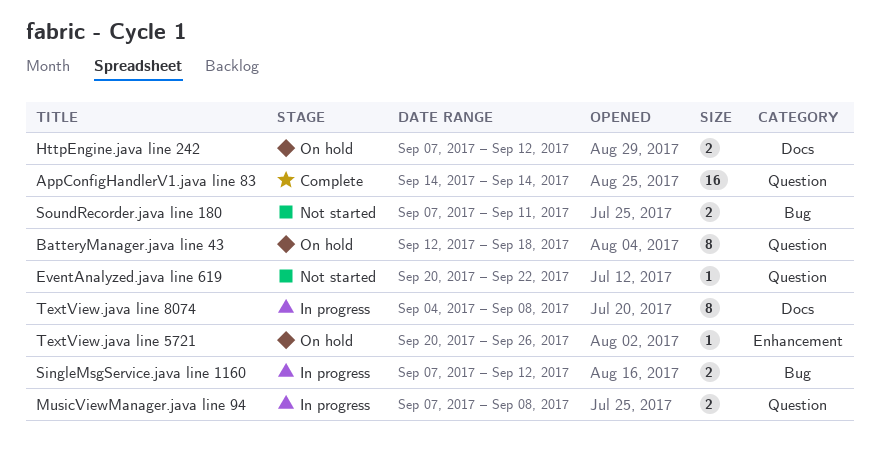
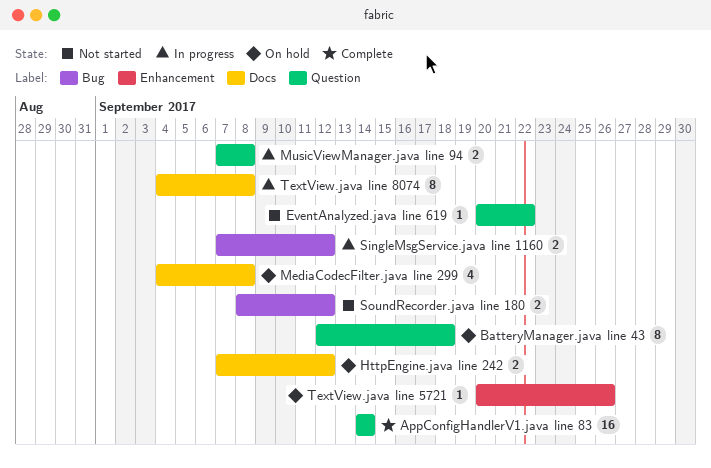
MediaCodecFilter.java line 299: none -> present
SoundRecorder.java line 180, start: Sep 7 -> Sep 8
SoundRecorder.java line 180, due: Sep 11 -> Sep 12

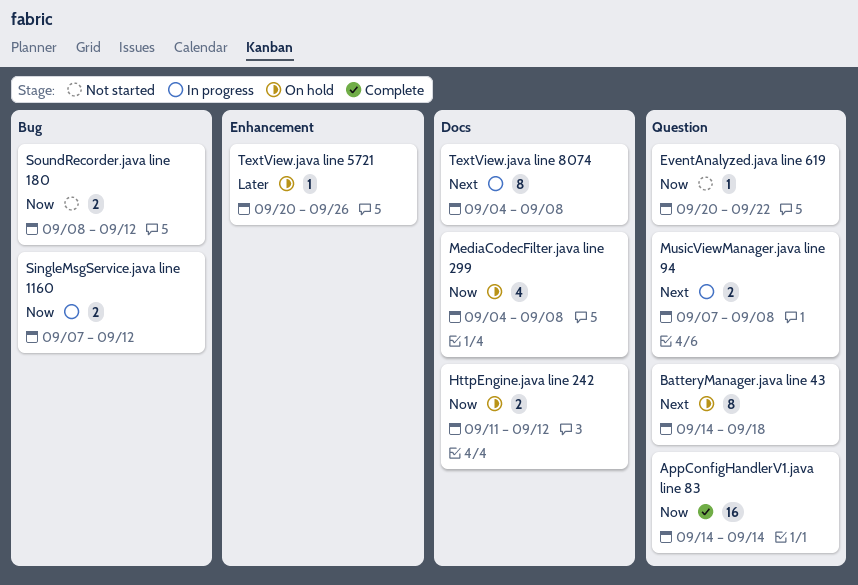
BatteryManager.java line 43, start: Sep 12 -> Sep 14
HttpEngine.java line 242, start: Sep 7 -> Sep 11

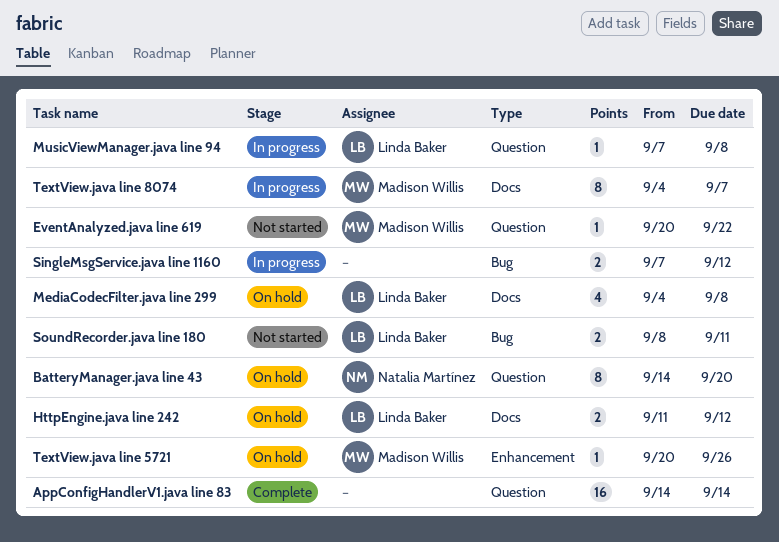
BatteryManager.java line 43, due: Sep 18 -> Sep 20
MusicViewManager.java line 94, estimate: 2 -> 1
SoundRecorder.java line 180, due: Sep 12 -> Sep 11
TextView.java line 8074, due: Sep 8 -> Sep 7

